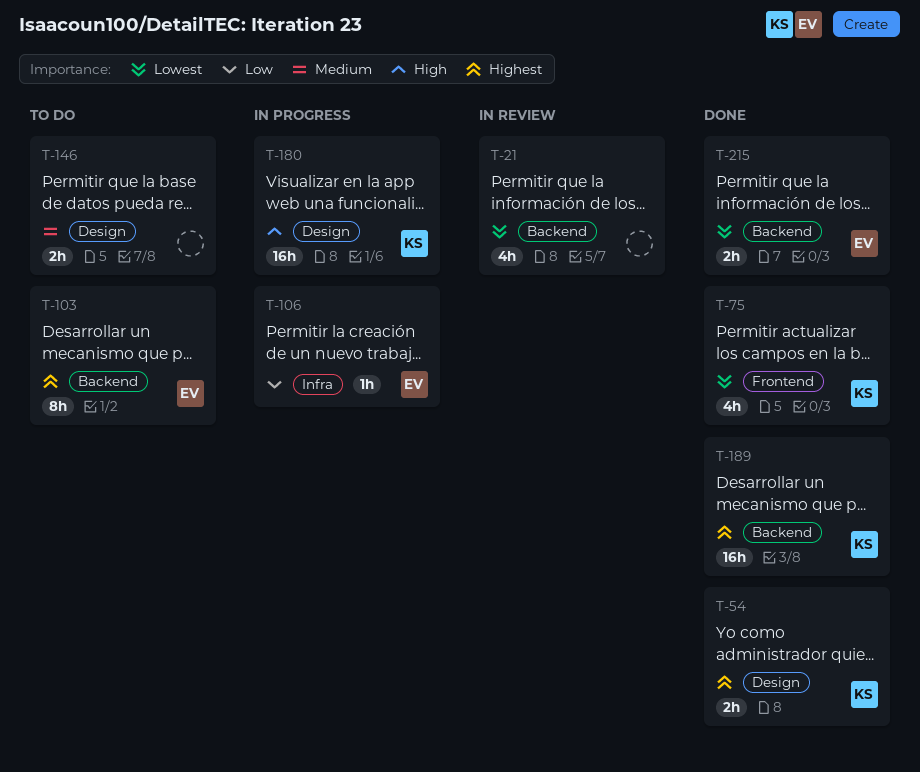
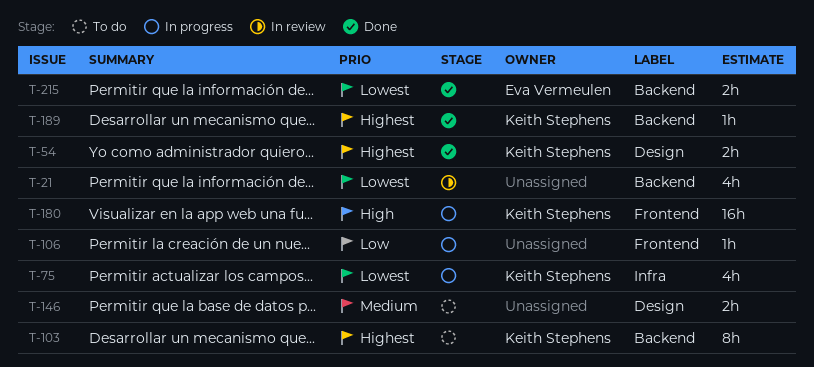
T-75, status: Done -> In progress
T-75, label: Frontend -> Infra
T-103, owner: Eva Vermeulen -> Keith Stephens
T-106, owner: Eva Vermeulen -> none
T-106, label: Infra -> Frontend
T-180, label: Design -> Frontend
T-189, estimate: 16h -> 1h

